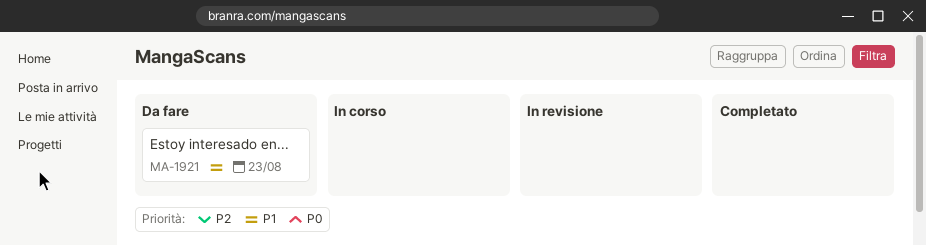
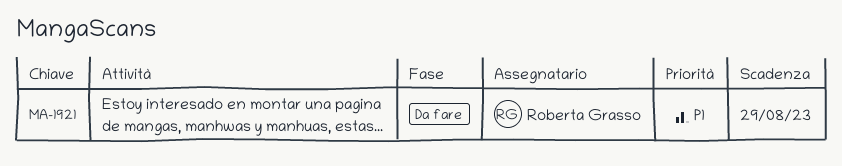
MA-1921, due: Aug 23 -> Aug 29

